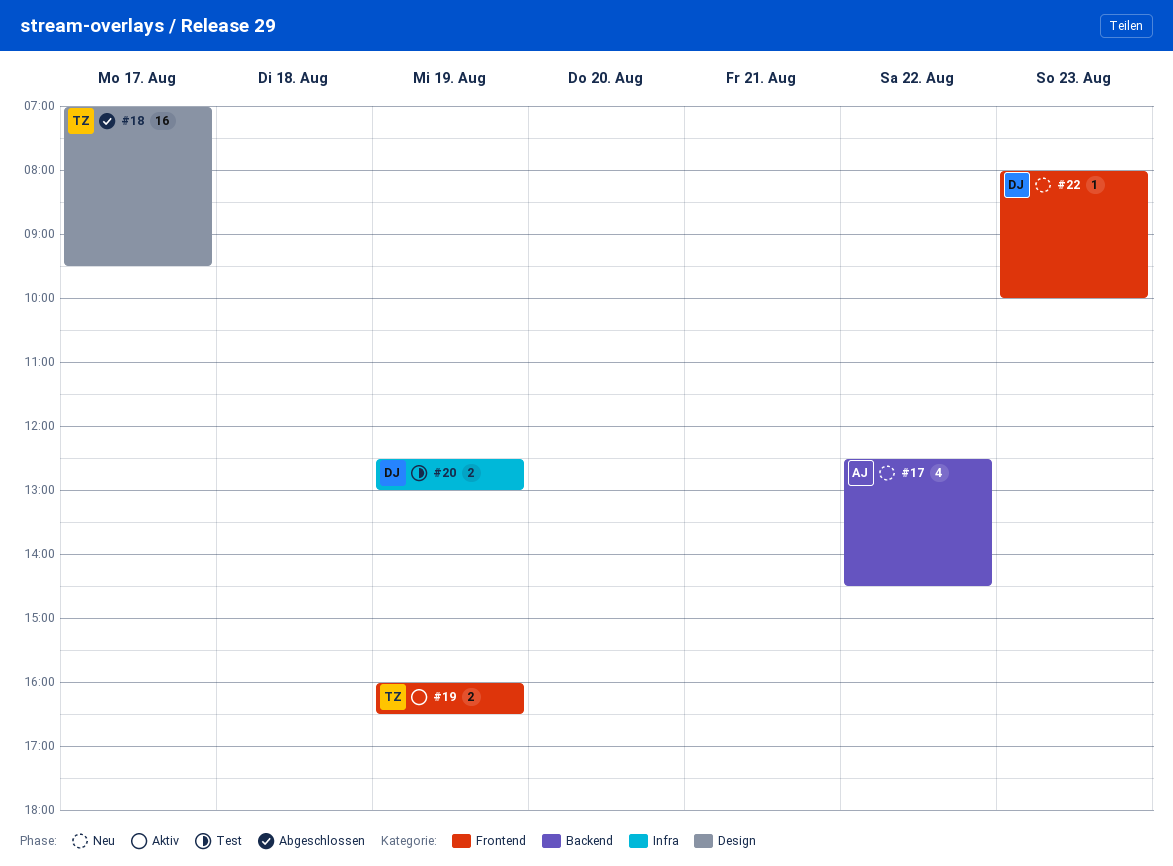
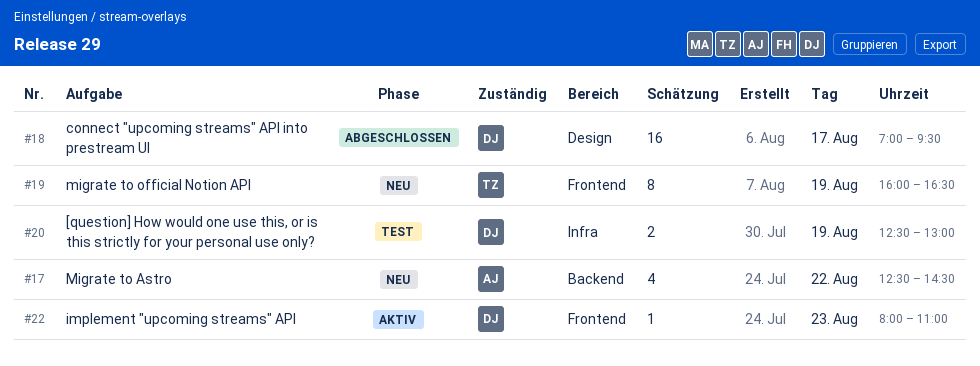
#18, owner: TZ -> DJ
#19, status: Aktiv -> Neu
#19, estimate: 2 -> 8
#22, status: Neu -> Aktiv
#22, ends: 10:00 -> 11:00

